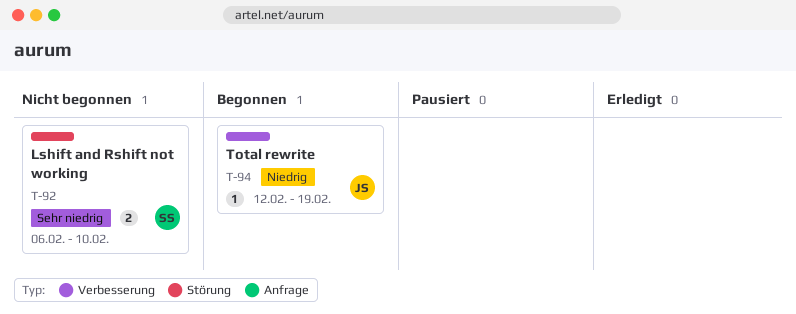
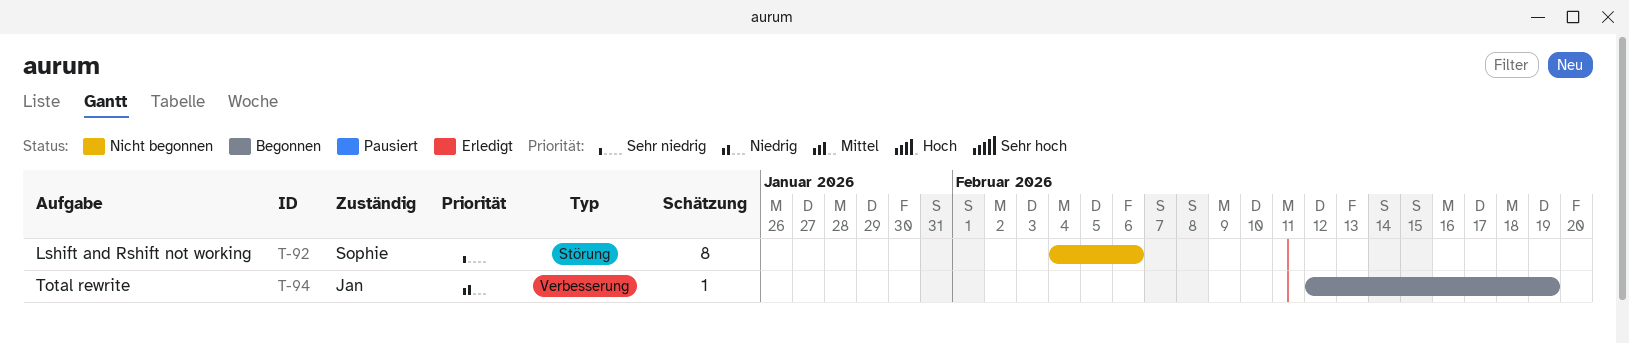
T-92, estimate: 2 -> 8
T-92, start: Feb 6 -> Feb 4
T-92, due: Feb 10 -> Feb 6

